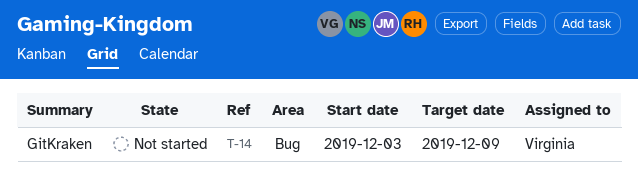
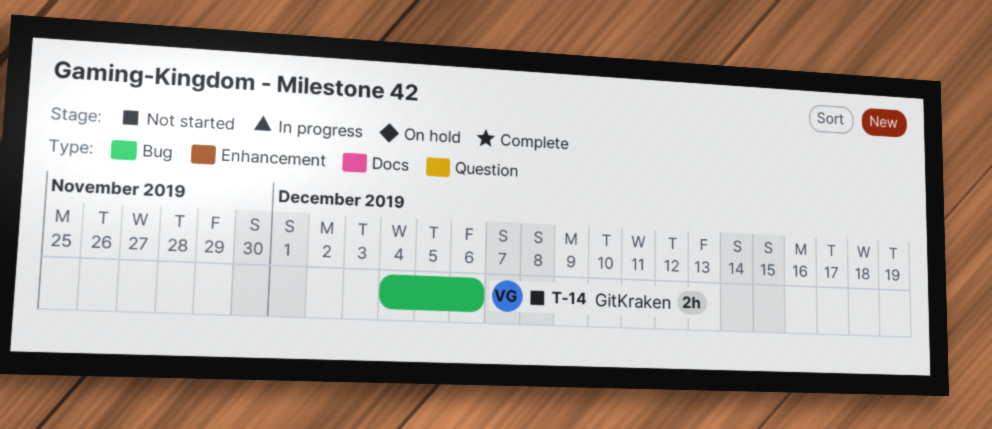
T-14, start: Dec 3 -> Dec 4
T-14, due: Dec 9 -> Dec 6

